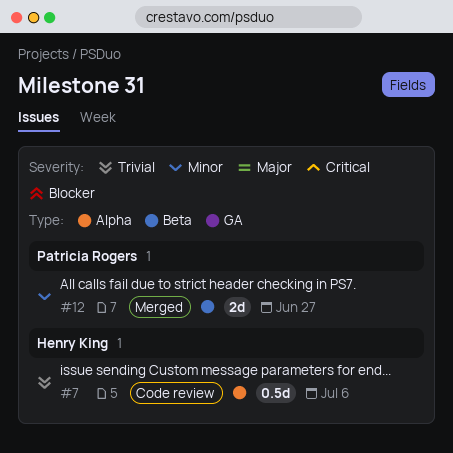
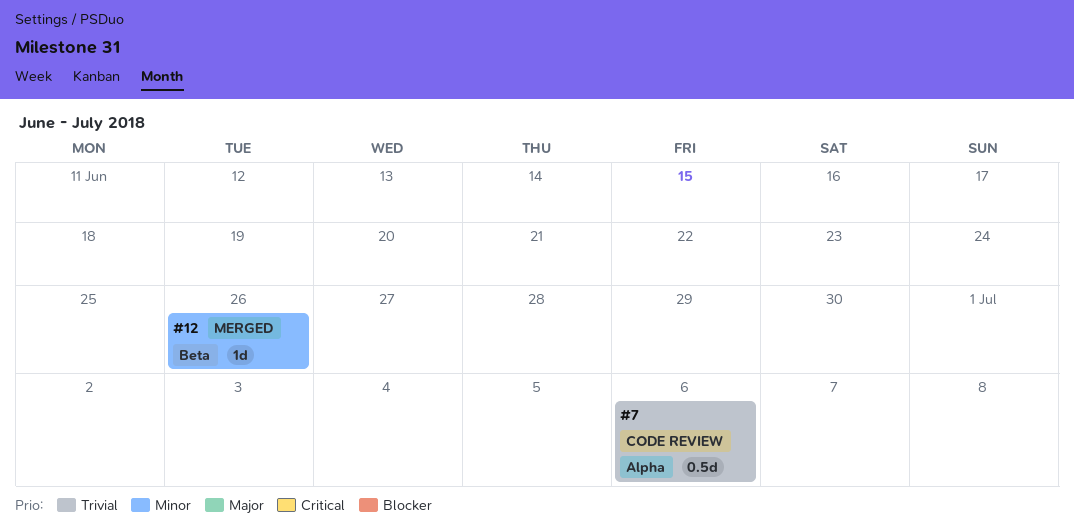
#12, estimate: 2d -> 1d
#12, due: Jun 27 -> Jun 26

